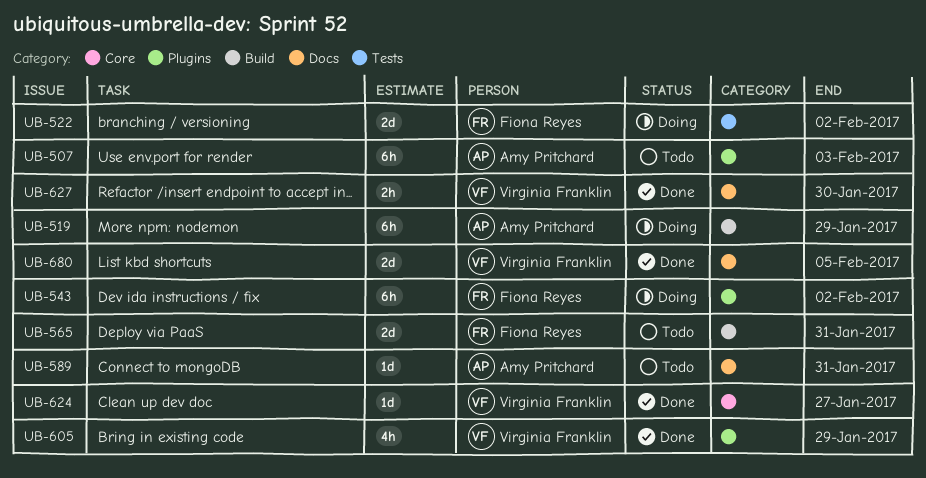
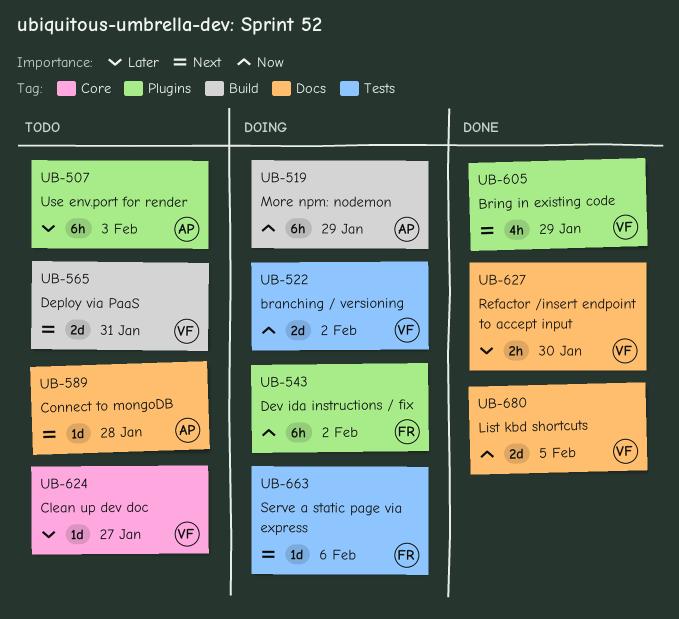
UB-522, owner: Fiona Reyes -> Virginia Franklin
UB-565, owner: Fiona Reyes -> Virginia Franklin
UB-589, due: Jan 31 -> Jan 28
UB-624, status: Done -> Todo
UB-663: none -> present

